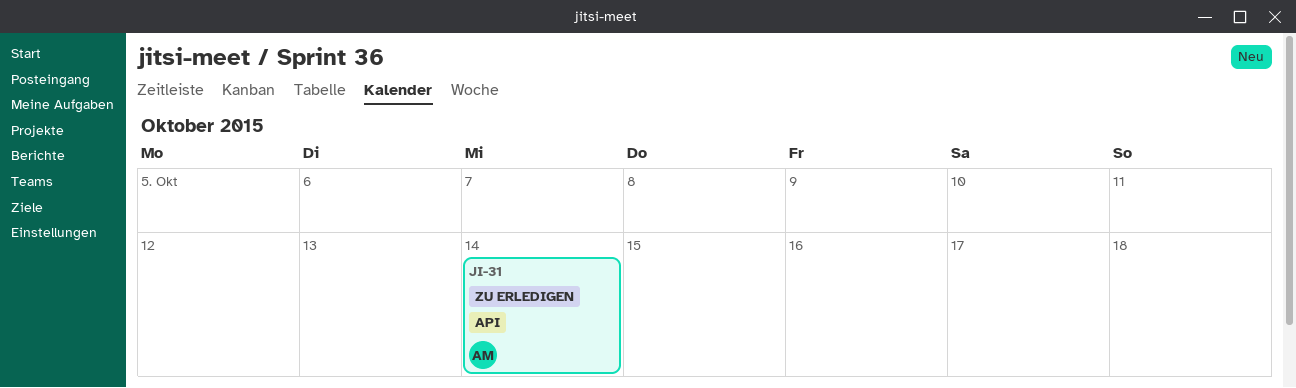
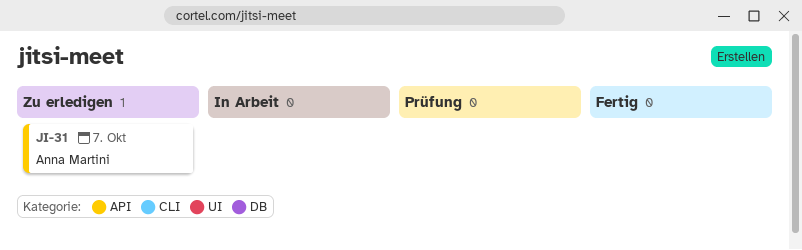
JI-31, due: Oct 14 -> Oct 7

